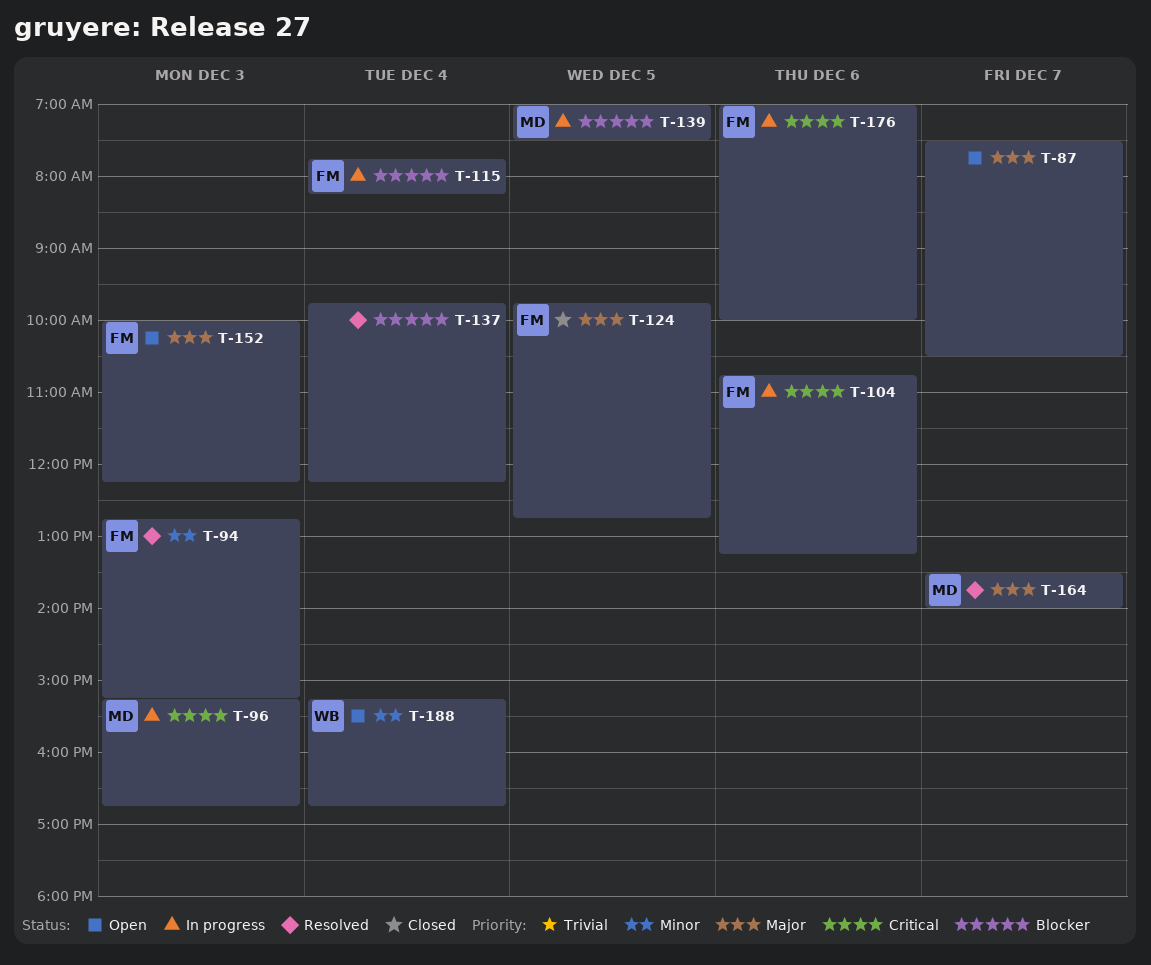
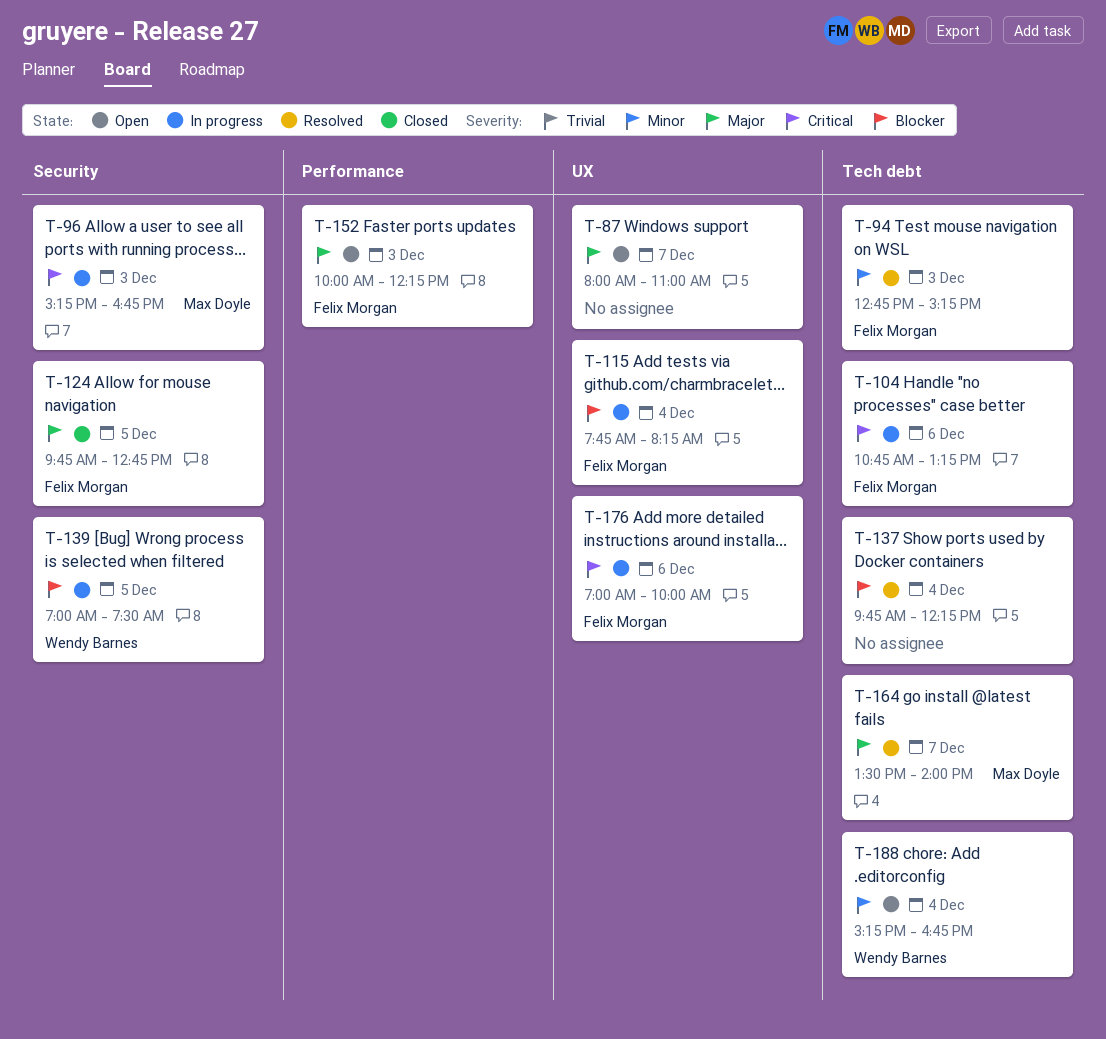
T-87, begins: 07:30 -> 08:00
T-87, ends: 10:30 -> 11:00
T-139, owner: Max Doyle -> Wendy Barnes

